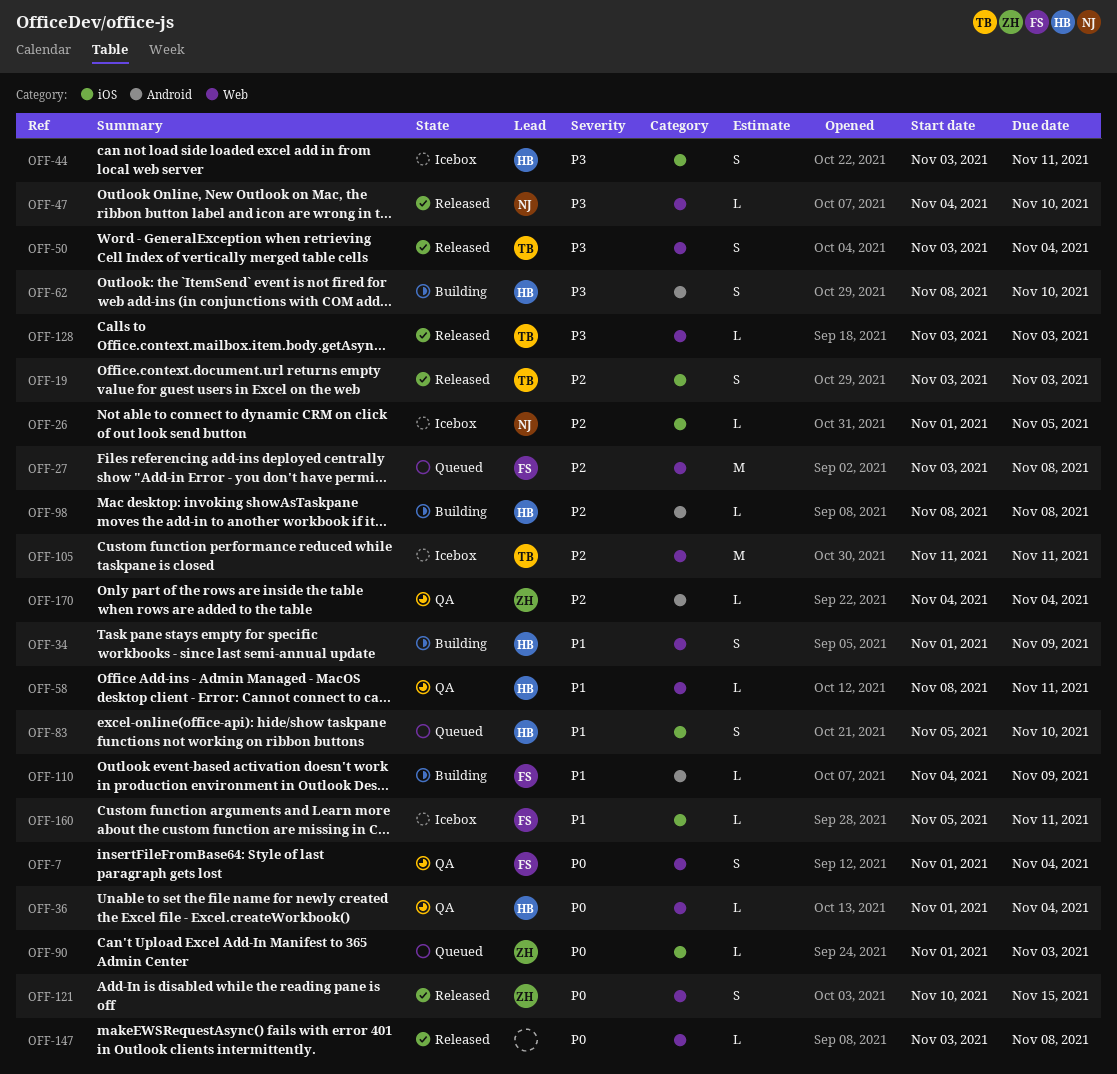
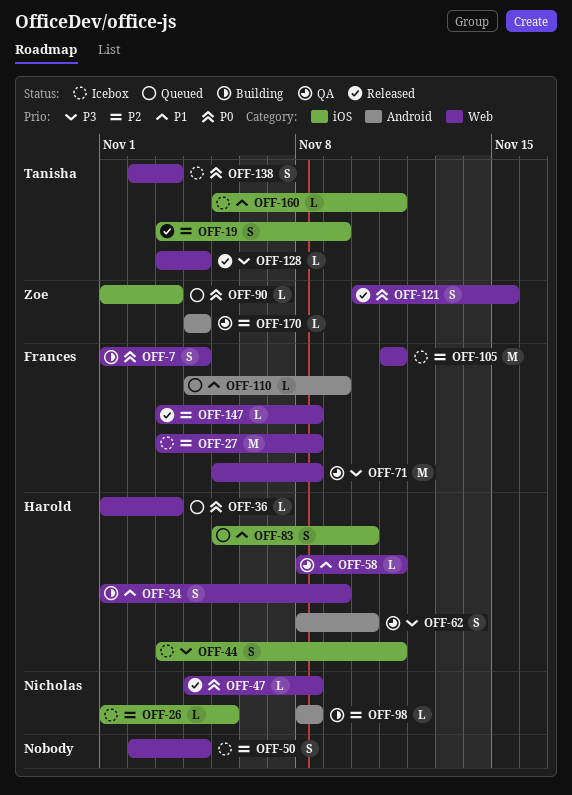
OFF-7, status: QA -> Building
OFF-19, due: Nov 3 -> Nov 9
OFF-27, status: Queued -> Icebox
OFF-36, status: QA -> Queued
OFF-36, due: Nov 4 -> Nov 3
OFF-47, priority: P3 -> P0
OFF-47, due: Nov 10 -> Nov 8
OFF-50, status: Released -> Icebox
OFF-50, owner: Tanisha -> none
OFF-50, priority: P3 -> P2
OFF-50, start: Nov 3 -> Nov 2
OFF-62, status: Building -> QA
OFF-71: none -> present
OFF-98, owner: Harold -> Nicholas
OFF-105, owner: Tanisha -> Frances
OFF-110, status: Building -> Queued
OFF-128, due: Nov 3 -> Nov 4
OFF-138: none -> present
OFF-147, owner: none -> Frances
OFF-147, priority: P0 -> P2
OFF-160, owner: Frances -> Tanisha

